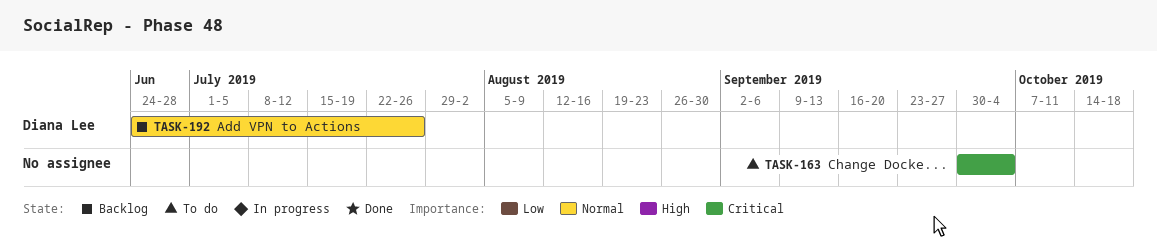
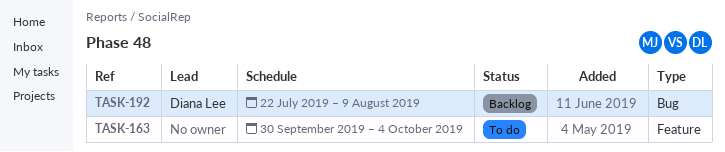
TASK-192, start: Jun 24 -> Jul 22
TASK-192, due: Jul 26 -> Aug 9

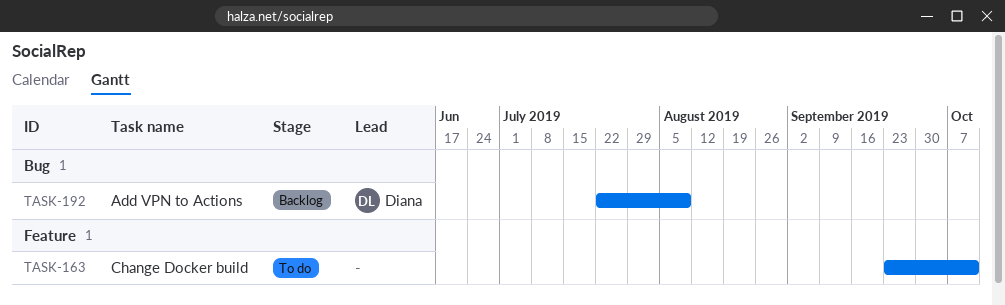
TASK-163, start: Sep 30 -> Sep 23
TASK-163, due: Oct 4 -> Oct 11

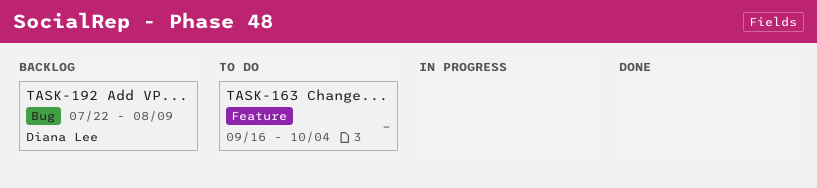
TASK-163, start: Sep 23 -> Sep 16
TASK-163, due: Oct 11 -> Oct 4

